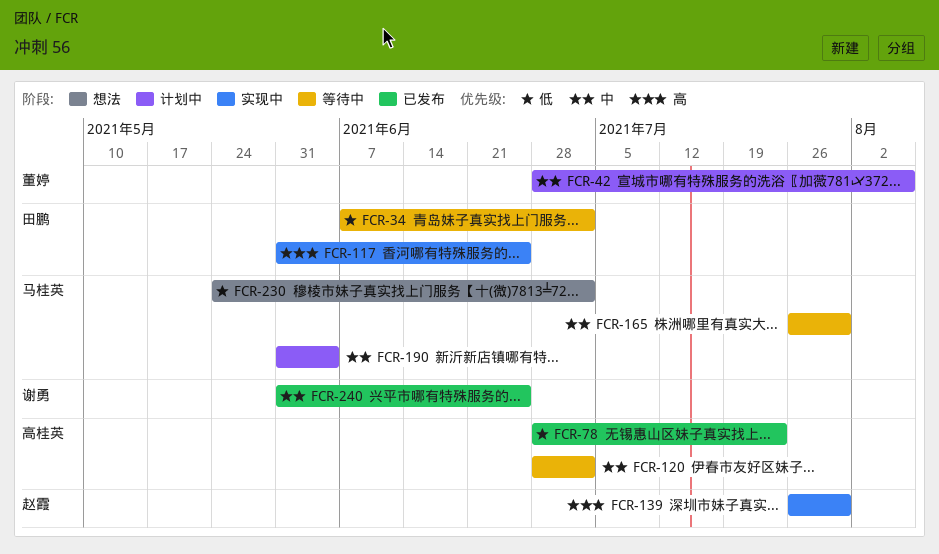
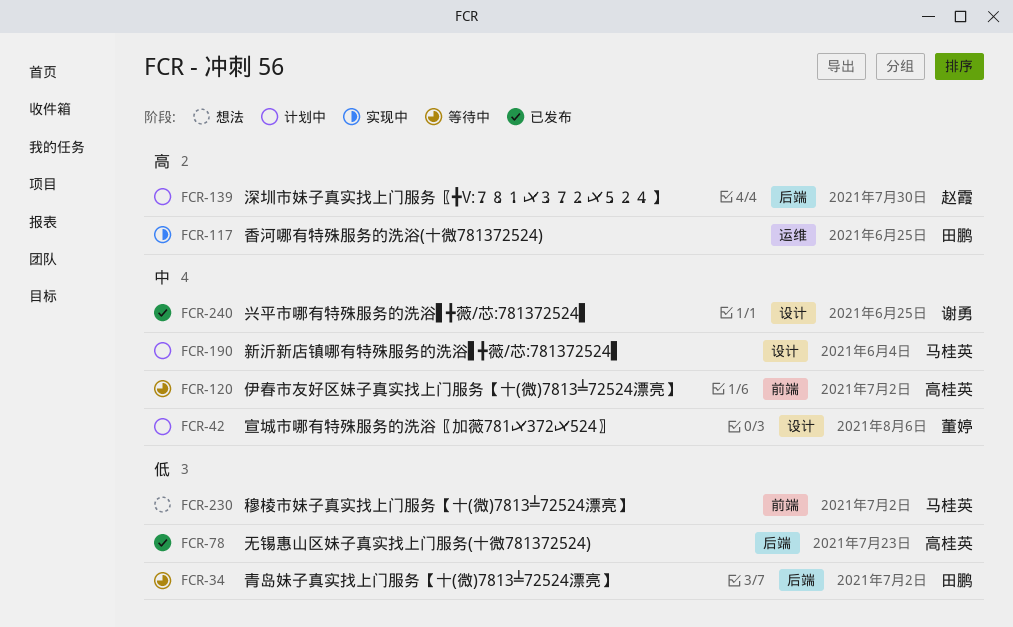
FCR-139, status: 实现中 -> 计划中
FCR-165: present -> none

